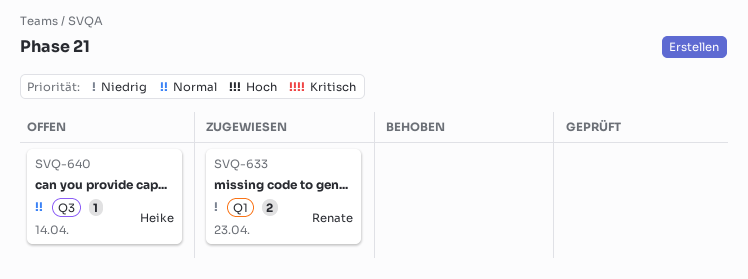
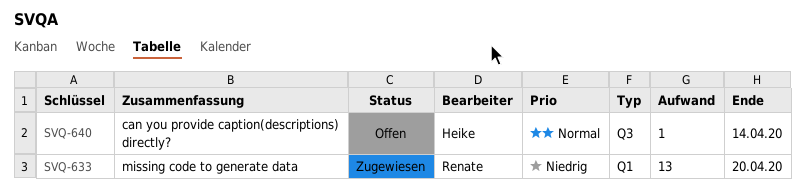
SVQ-633, estimate: 2 -> 13
SVQ-633, due: Apr 23 -> Apr 20

